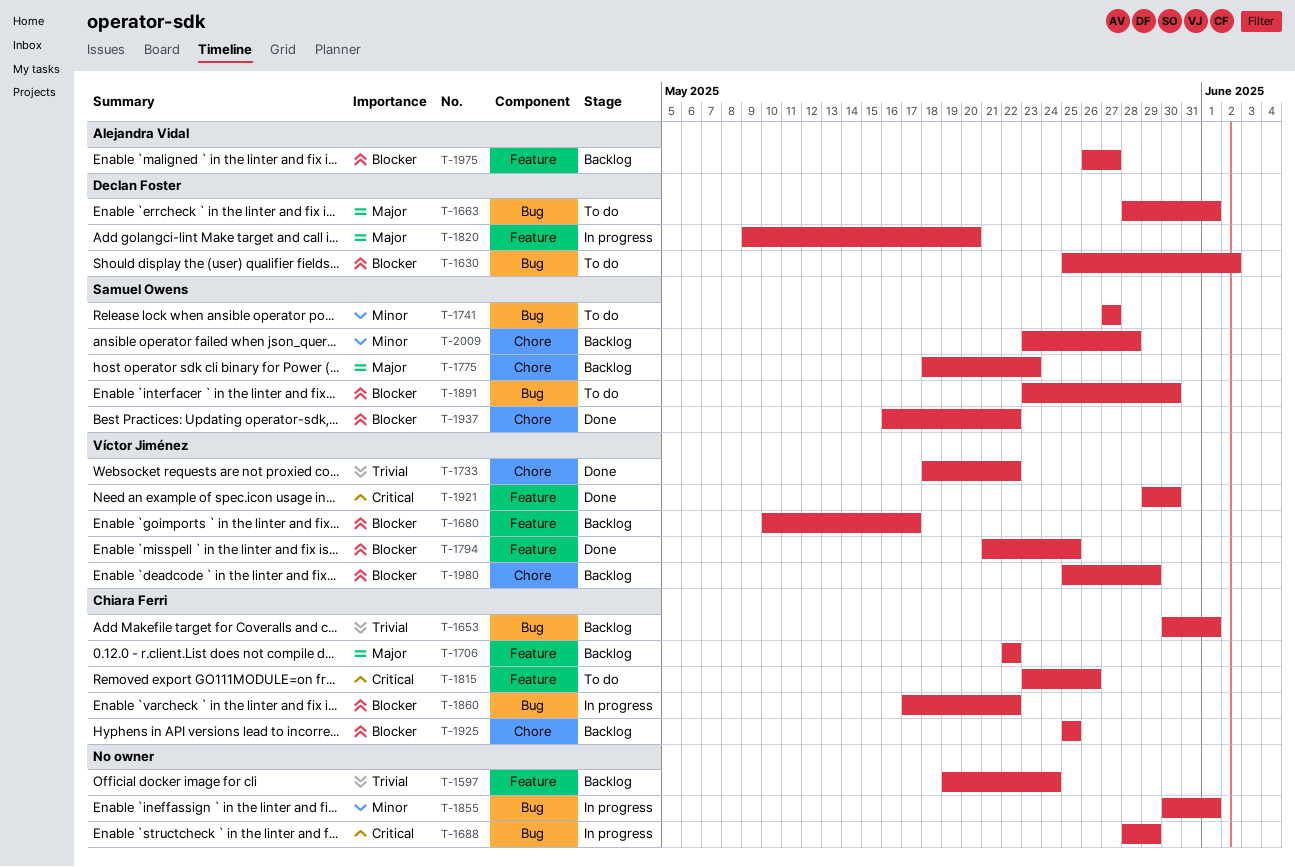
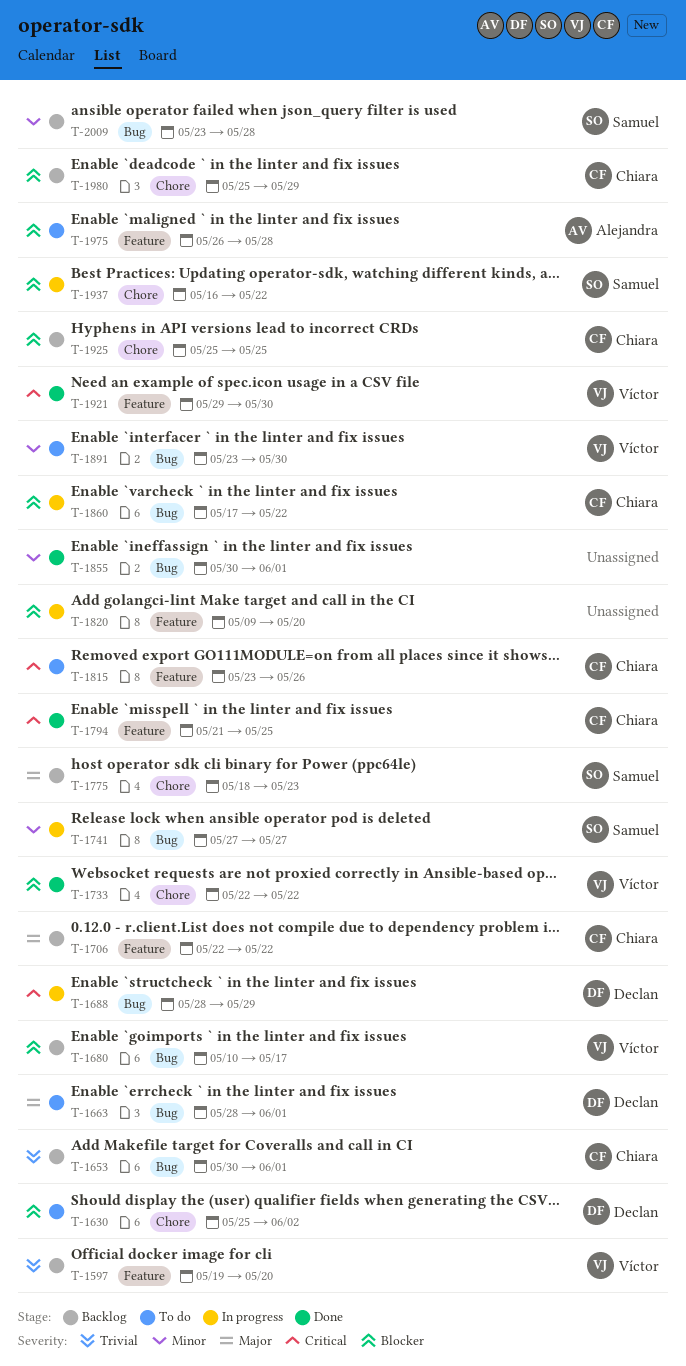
T-1597, owner: none -> Víctor Jiménez
T-1597, due: May 24 -> May 20
T-1630, label: Bug -> Chore
T-1680, label: Feature -> Bug
T-1688, owner: none -> Declan Foster
T-1733, priority: Trivial -> Blocker
T-1733, start: May 18 -> May 22
T-1741, status: To do -> In progress
T-1794, owner: Víctor Jiménez -> Chiara Ferri
T-1794, priority: Blocker -> Critical
T-1820, owner: Declan Foster -> none
T-1820, priority: Major -> Blocker
T-1855, status: In progress -> Done
T-1891, owner: Samuel Owens -> Víctor Jiménez
T-1891, priority: Blocker -> Minor
T-1937, status: Done -> In progress
T-1975, status: Backlog -> To do
T-1975, due: May 27 -> May 28
T-1980, owner: Víctor Jiménez -> Chiara Ferri
T-2009, label: Chore -> Bug

